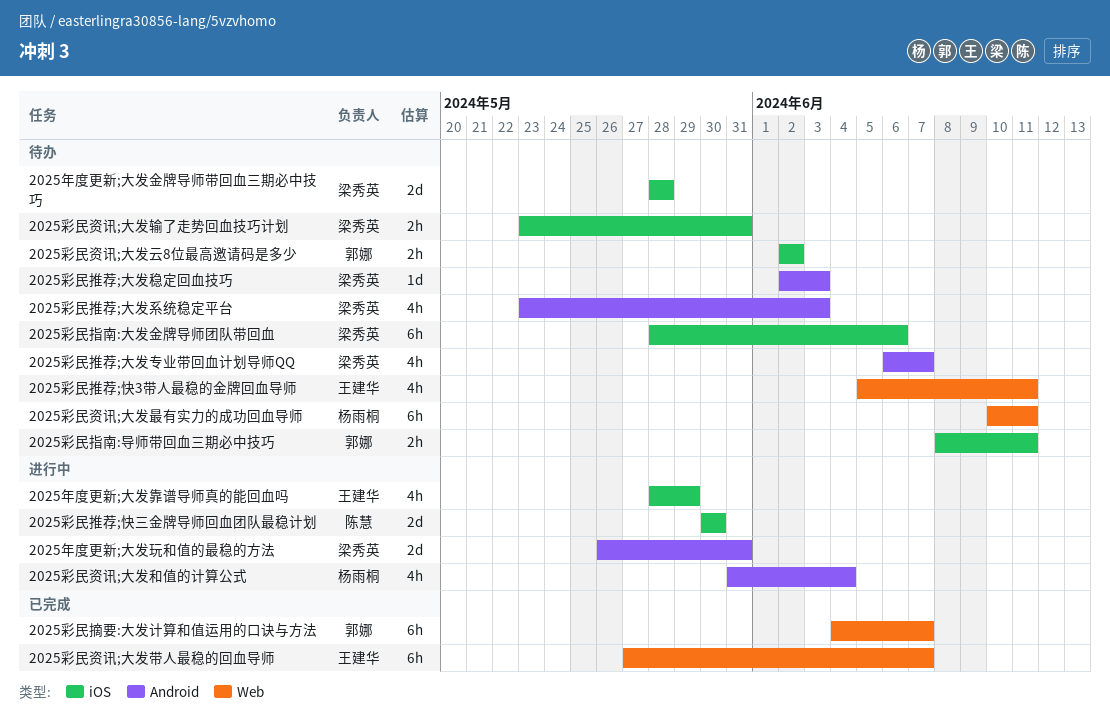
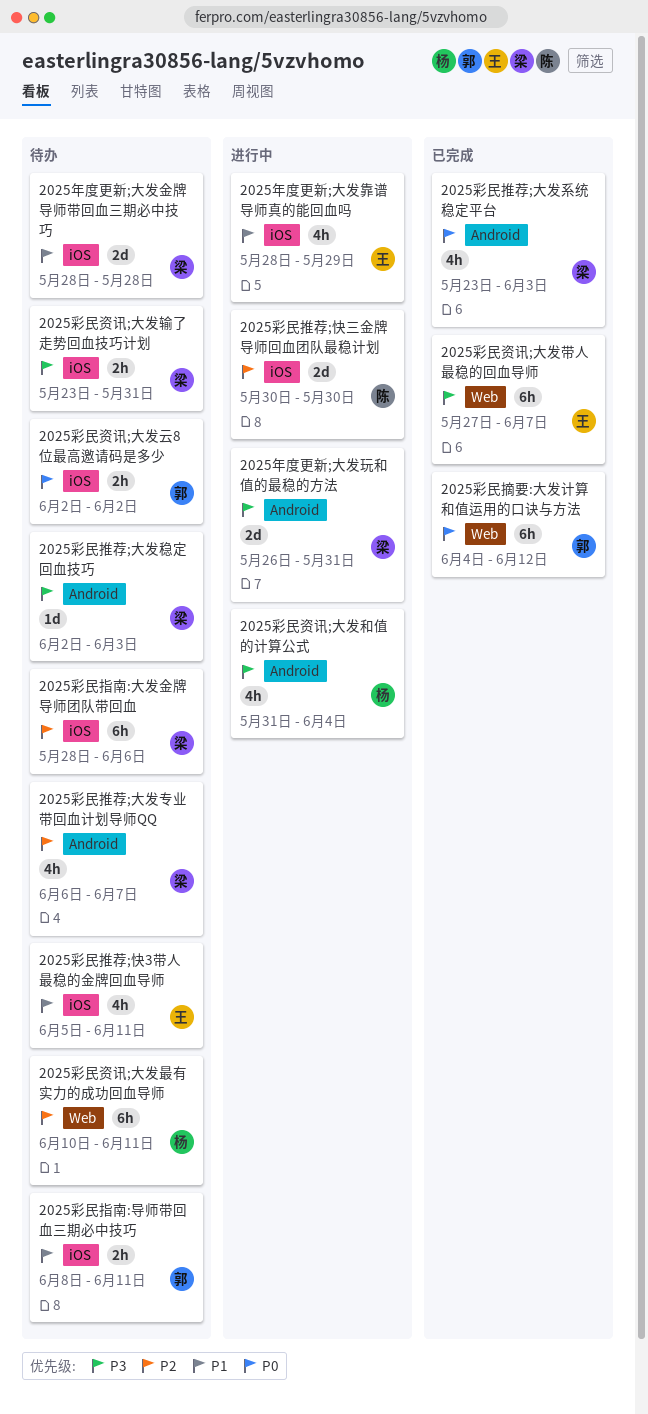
2025彩民推荐;大发系统稳定平台, status: 待办 -> 已完成
2025彩民推荐;快3带人最稳的金牌回血导师, label: Web -> iOS
2025彩民摘要:大发计算和值运用的口诀与方法, due: Jun 7 -> Jun 12

